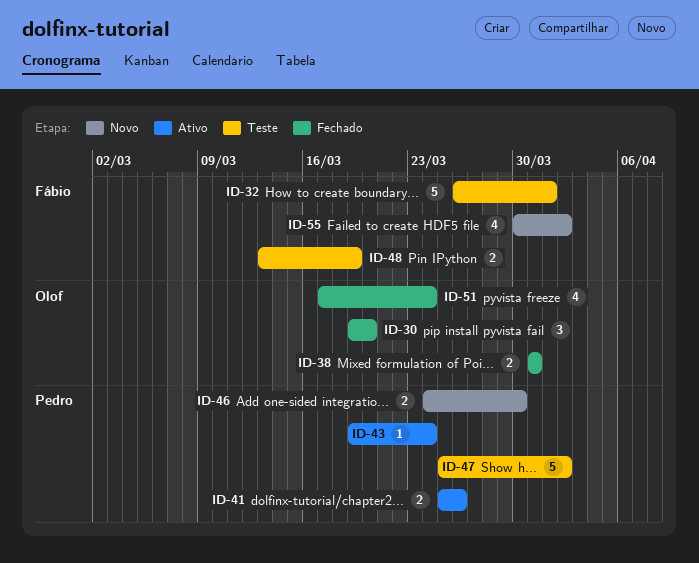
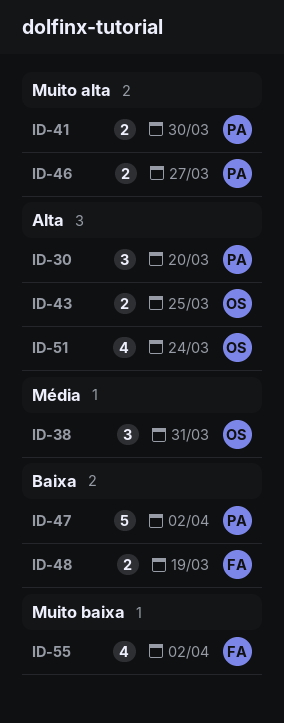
ID-30, owner: Olof -> Pedro
ID-32: present -> none
ID-38, estimate: 2 -> 3
ID-41, due: Mar 26 -> Mar 30
ID-43, owner: Pedro -> Olof
ID-43, estimate: 1 -> 2
ID-43, due: Mar 24 -> Mar 25
ID-46, due: Mar 30 -> Mar 27

